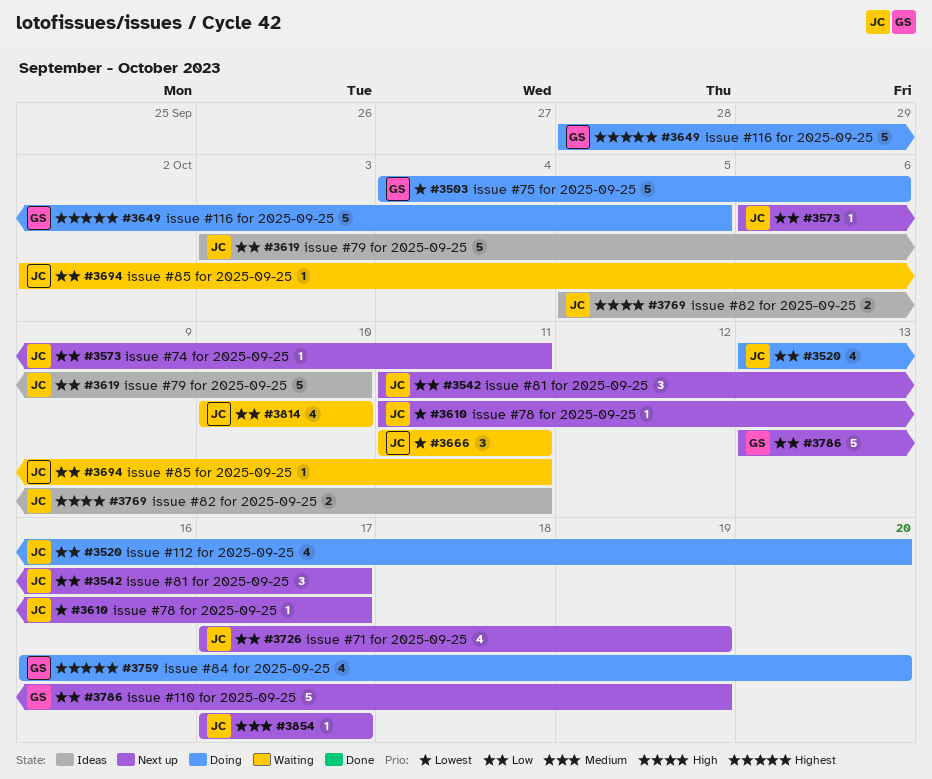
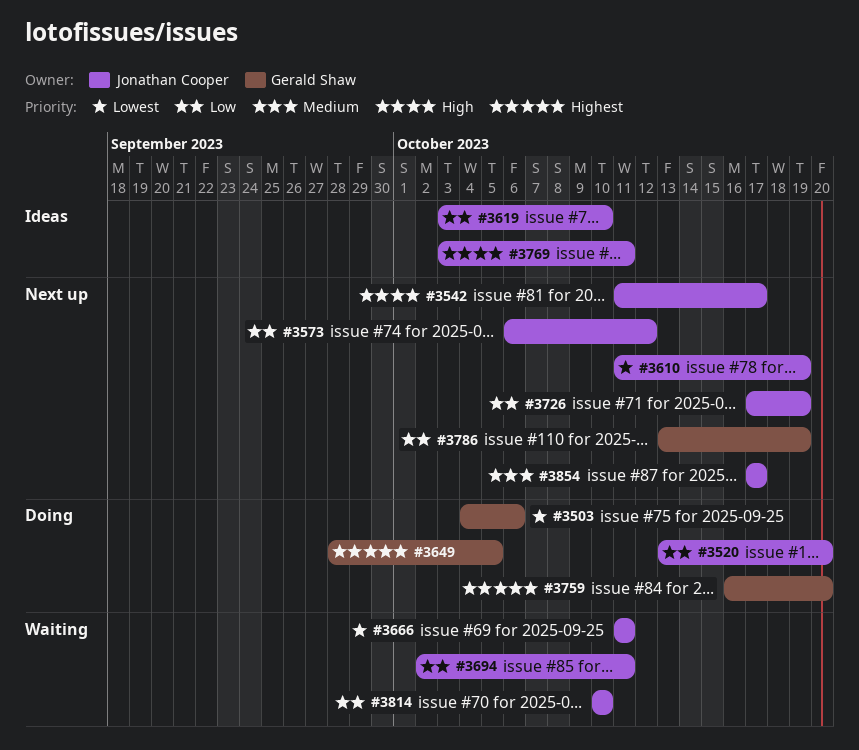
#3542, priority: Low -> High
#3573, due: Oct 11 -> Oct 12
#3610, due: Oct 17 -> Oct 19
#3769, start: Oct 5 -> Oct 3

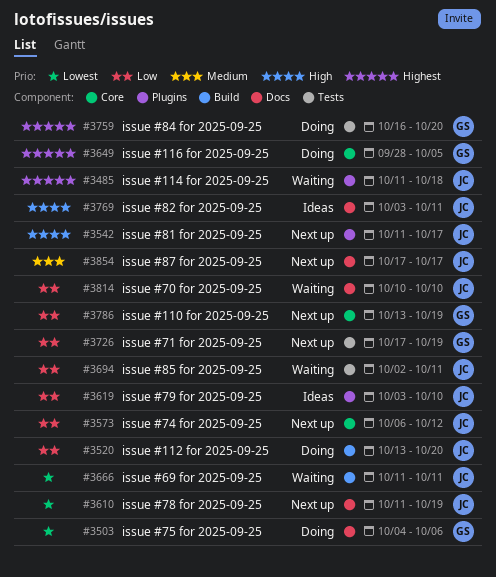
#3485: none -> present
#3726, owner: Jonathan Cooper -> Gerald Shaw

